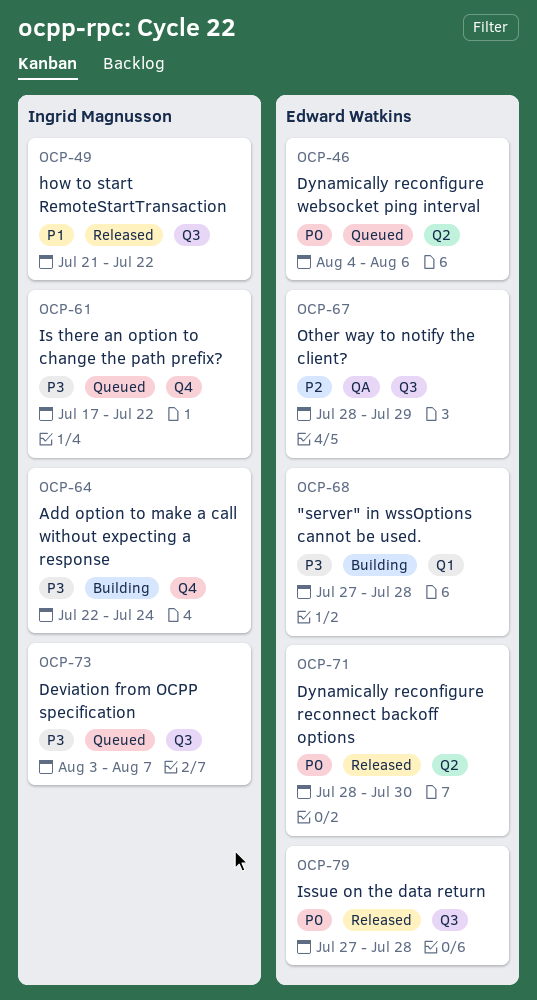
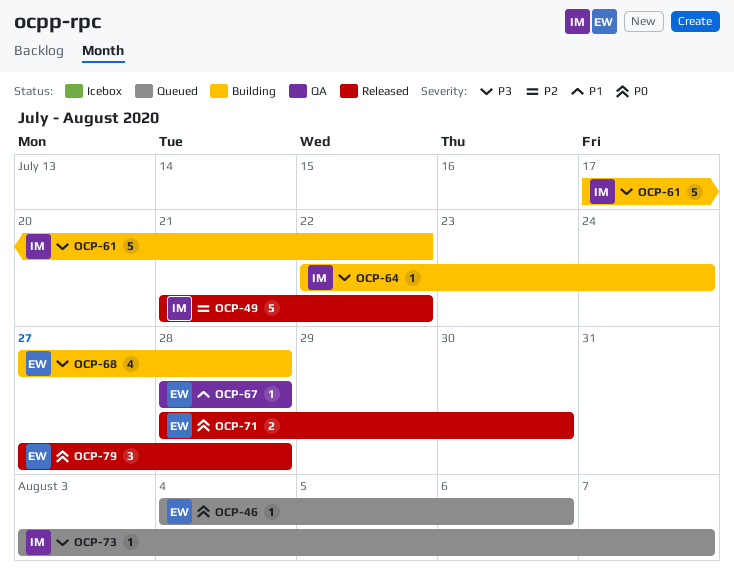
OCP-49, priority: P1 -> P2
OCP-61, status: Queued -> Building
OCP-67, priority: P2 -> P1
OCP-67, due: Jul 29 -> Jul 28

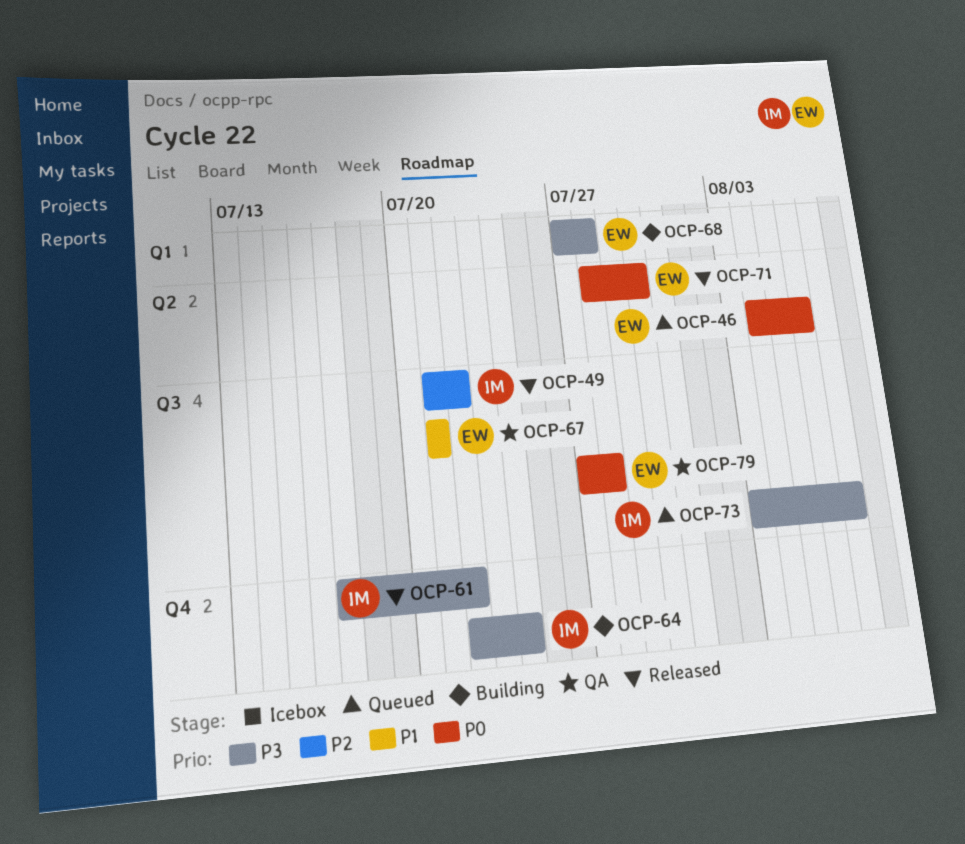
OCP-61, status: Building -> Released
OCP-67, start: Jul 28 -> Jul 21
OCP-67, due: Jul 28 -> Jul 21
OCP-79, status: Released -> QA

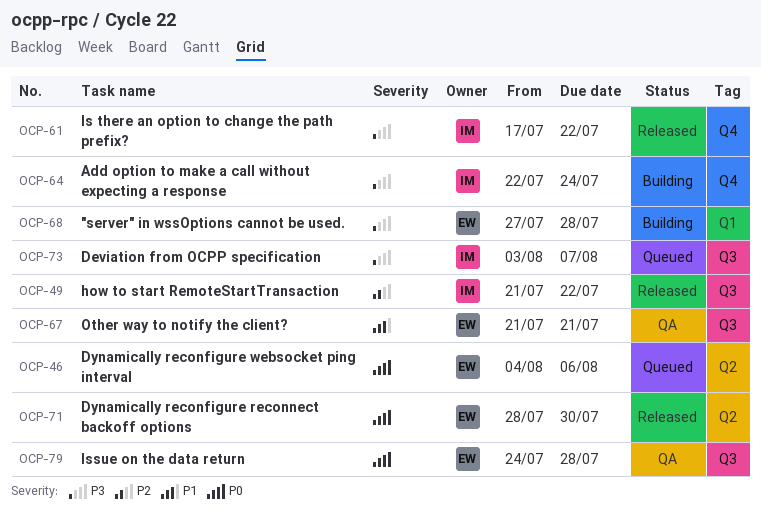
OCP-79, start: Jul 27 -> Jul 24

